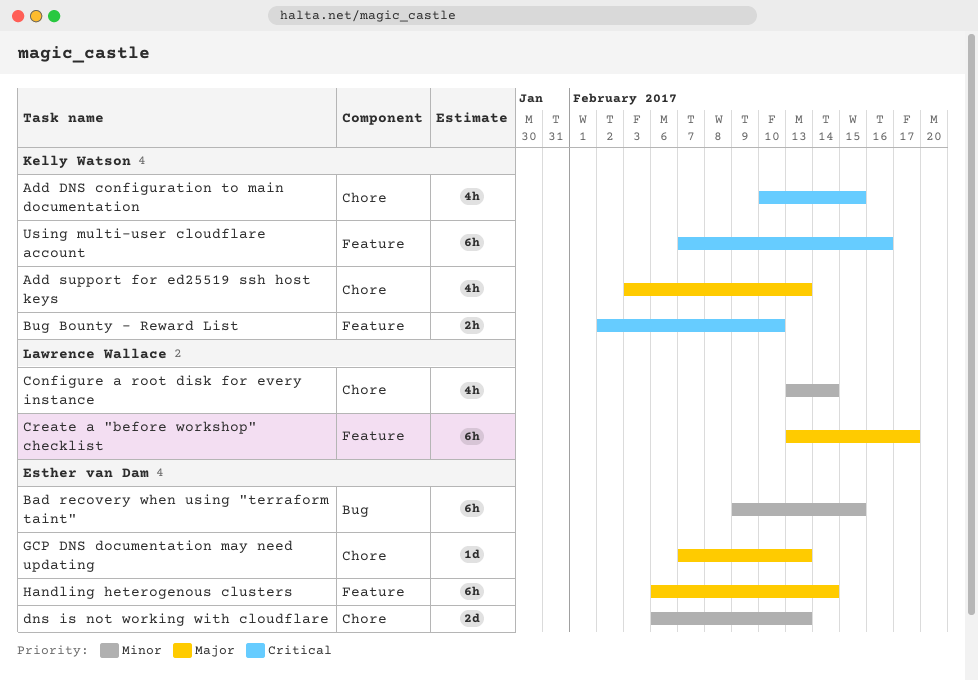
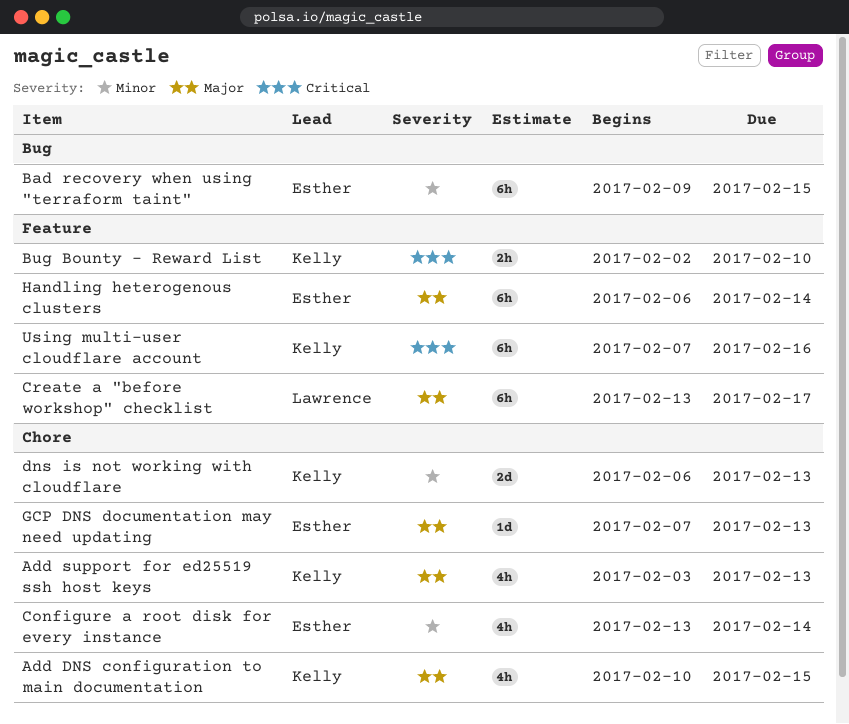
Add DNS configuration to main documentation, priority: Critical -> Major
Configure a root disk for every instance, owner: Lawrence Wallace -> Esther van Dam
dns is not working with cloudflare, owner: Esther van Dam -> Kelly Watson

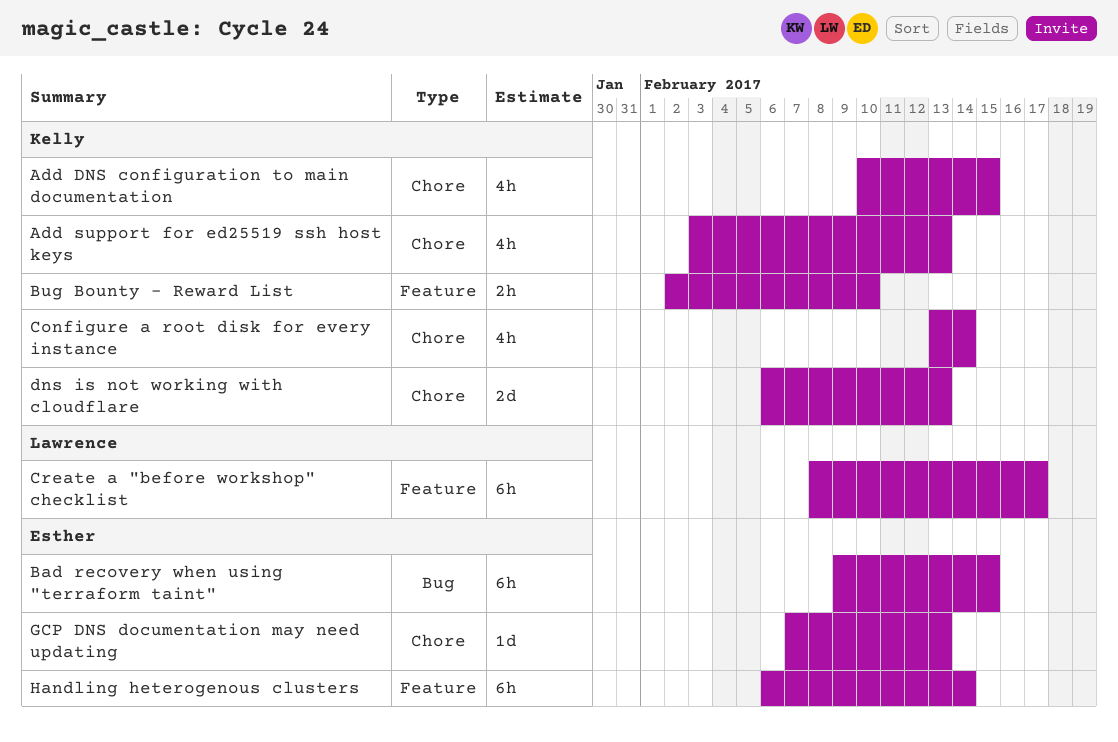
Configure a root disk for every instance, owner: Esther -> Kelly
Create a "before workshop" checklist, start: Feb 13 -> Feb 8
Using multi-user cloudflare account: present -> none

